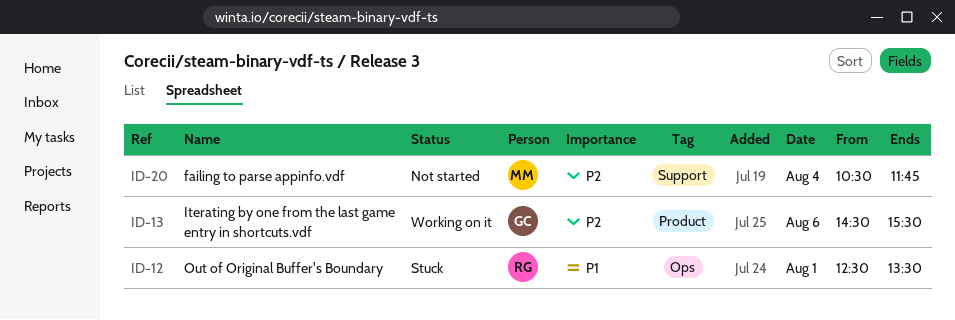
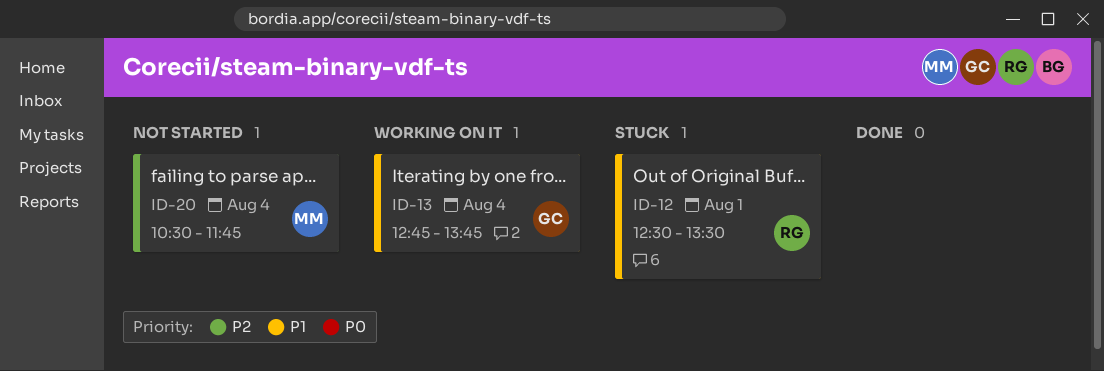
ID-13, priority: P2 -> P1
ID-13, day: Aug 6 -> Aug 4
ID-13, begins: 14:30 -> 12:45
ID-13, ends: 15:30 -> 13:45

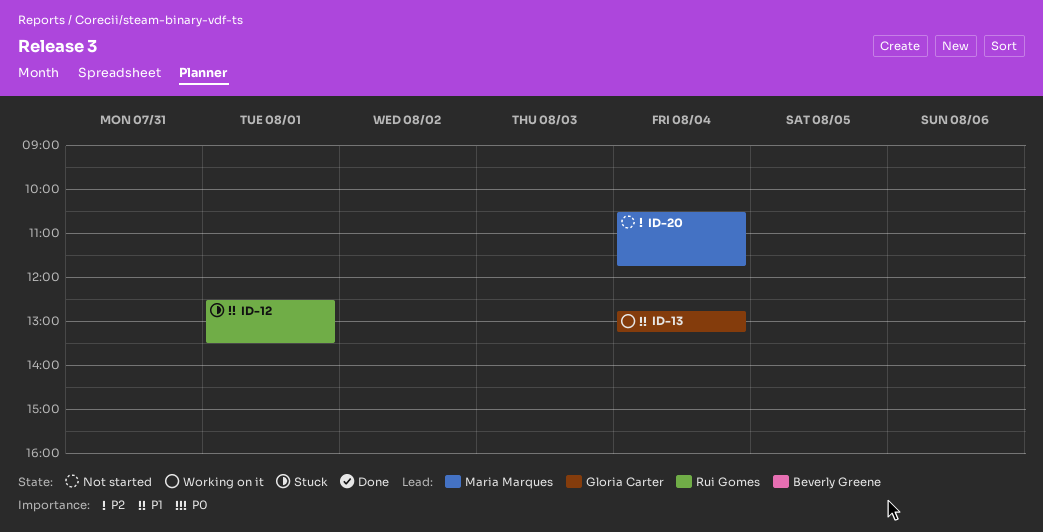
ID-13, ends: 13:45 -> 13:15

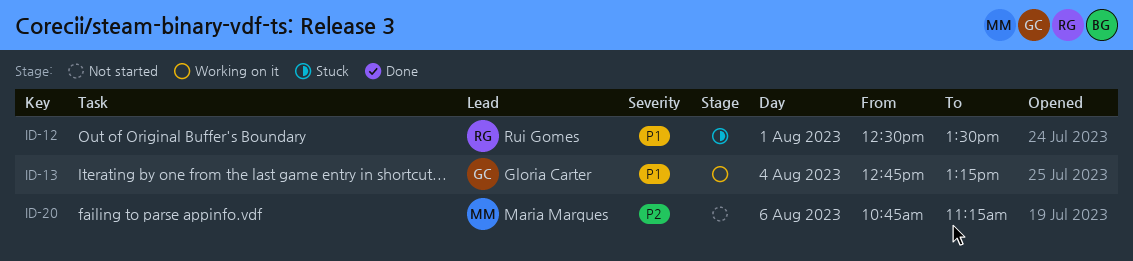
ID-20, day: Aug 4 -> Aug 6
ID-20, begins: 10:30 -> 10:45
ID-20, ends: 11:45 -> 11:15

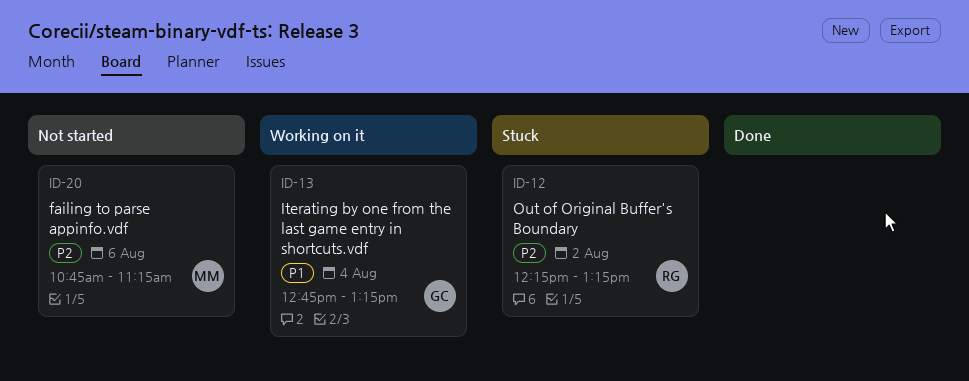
ID-12, priority: P1 -> P2
ID-12, day: Aug 1 -> Aug 2
ID-12, begins: 12:30 -> 12:15
ID-12, ends: 13:30 -> 13:15

